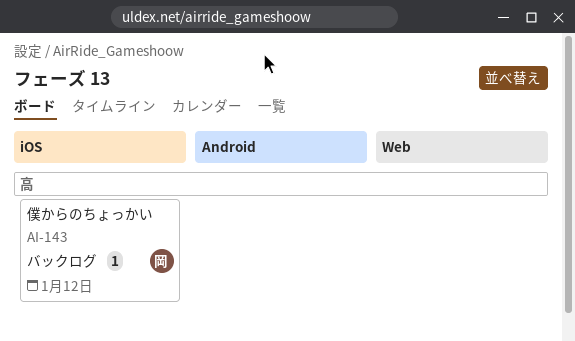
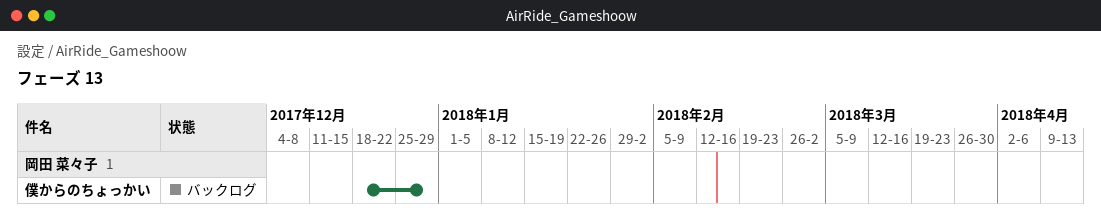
僕からのちょっかい, due: Jan 12 -> Dec 29

